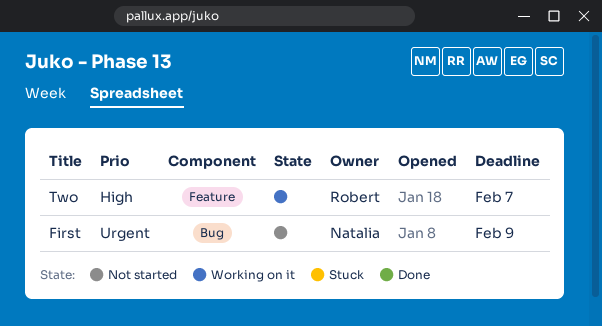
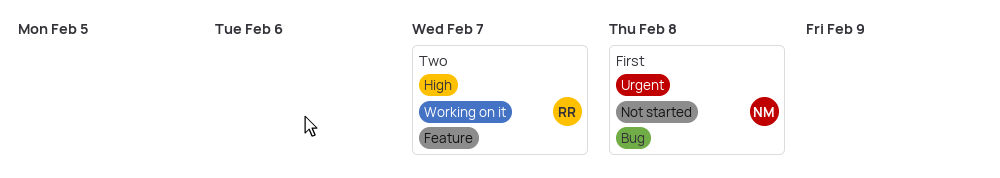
First, due: Feb 9 -> Feb 8

